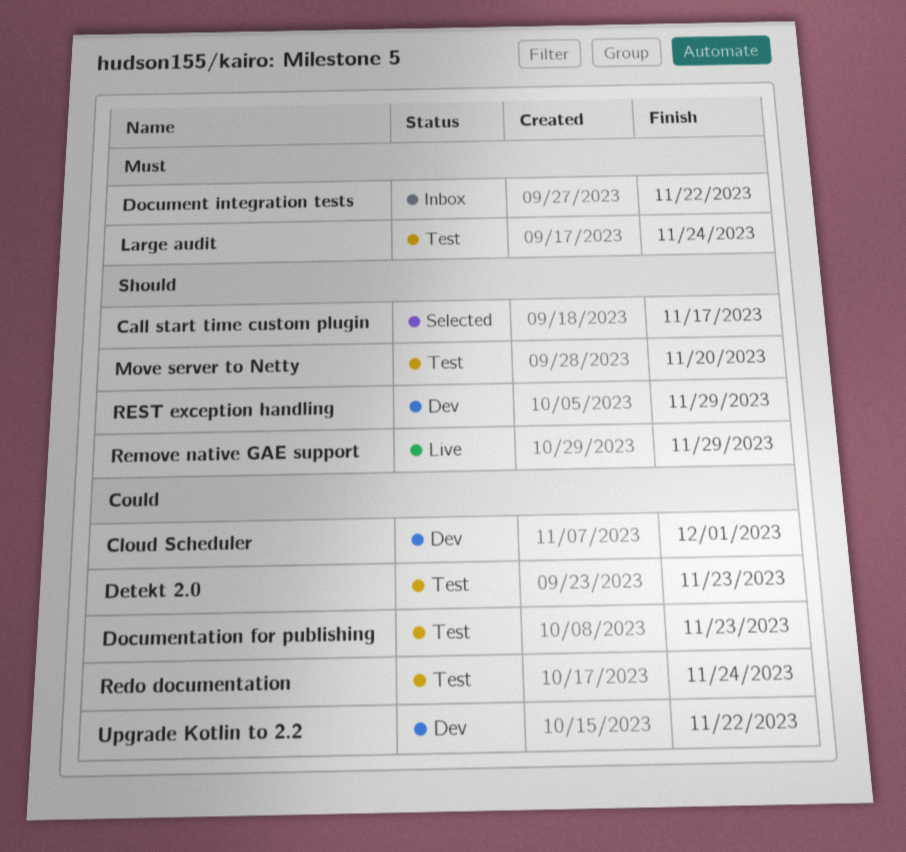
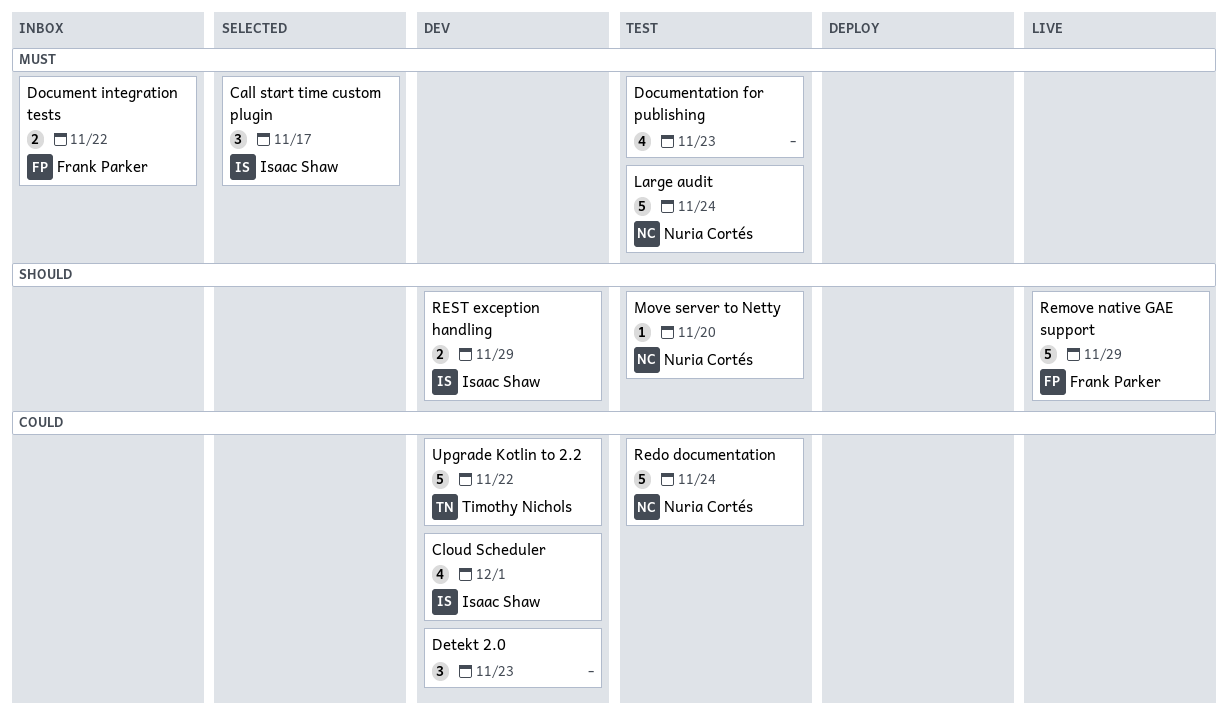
Call start time custom plugin, priority: Should -> Must
Detekt 2.0, status: Test -> Dev
Documentation for publishing, priority: Could -> Must

